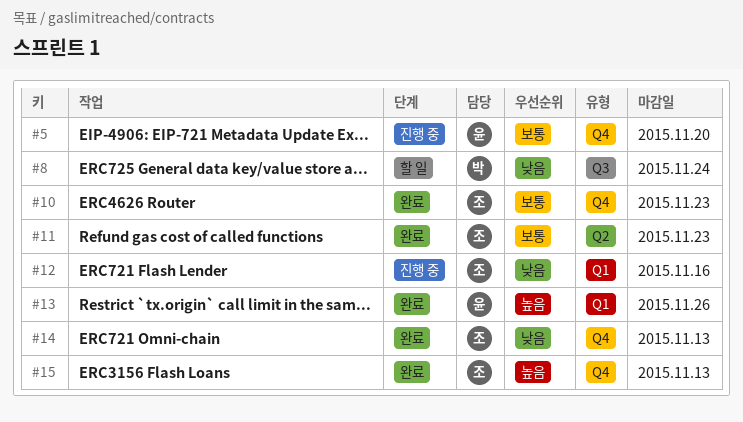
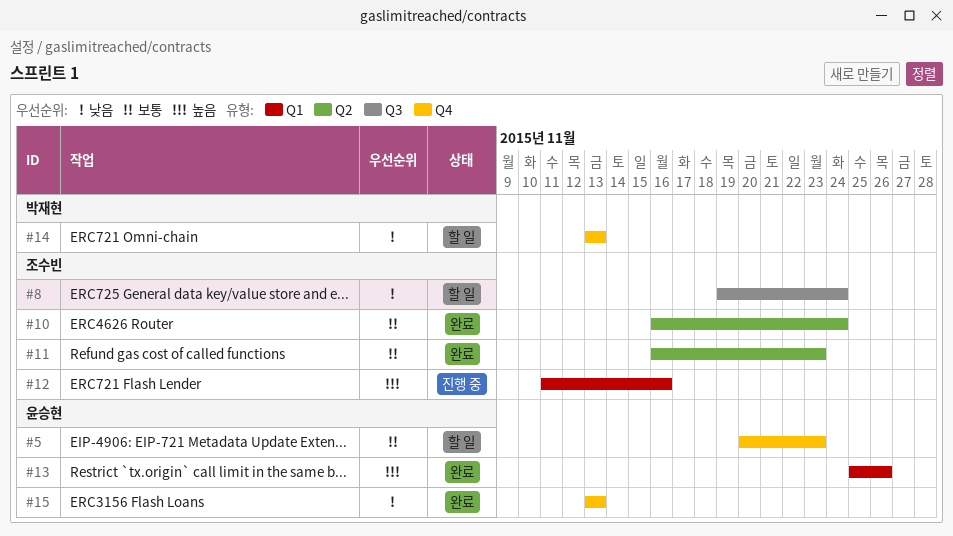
#5, status: 진행 중 -> 할 일
#5, due: Nov 20 -> Nov 23
#8, owner: 박재현 -> 조수빈
#10, label: Q4 -> Q2
#10, due: Nov 23 -> Nov 24
#12, priority: 낮음 -> 높음
#14, status: 완료 -> 할 일
#14, owner: 조수빈 -> 박재현
#15, owner: 조수빈 -> 윤승현
#15, priority: 높음 -> 낮음

